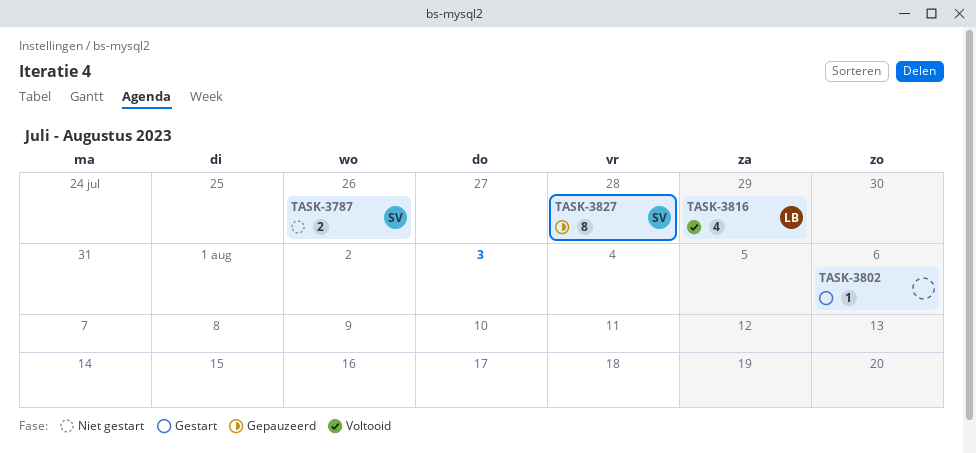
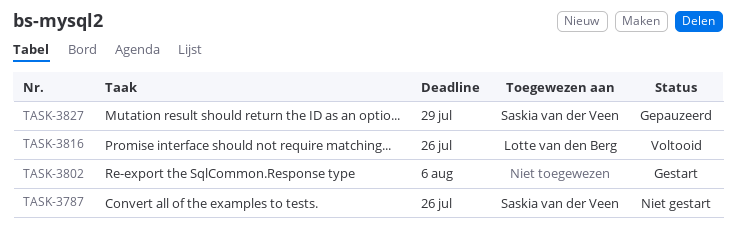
TASK-3816, due: Jul 29 -> Jul 26
TASK-3827, due: Jul 28 -> Jul 29

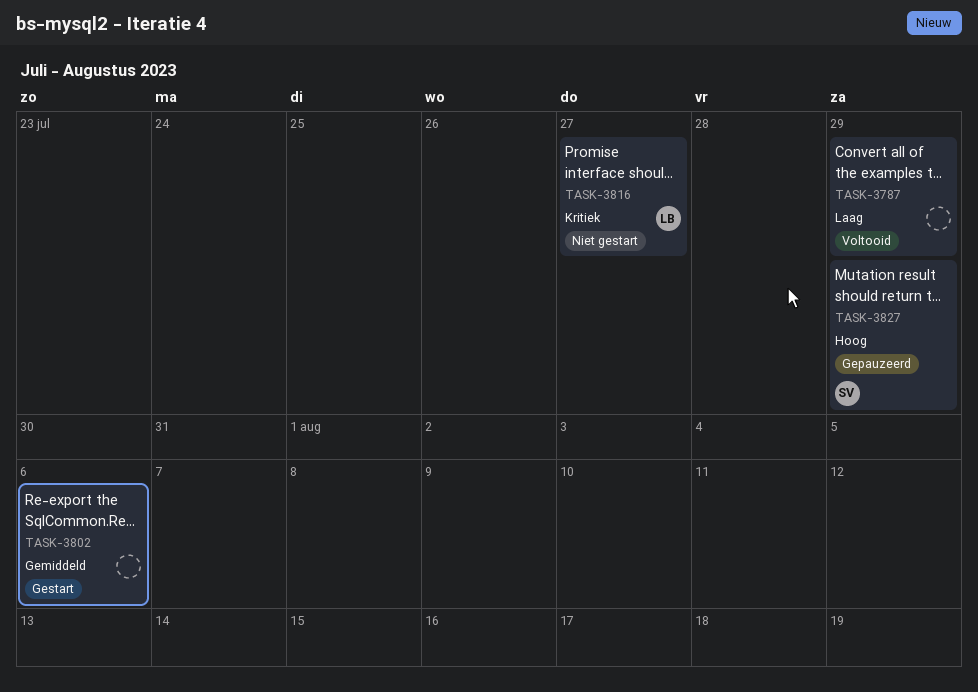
TASK-3787, status: Niet gestart -> Voltooid
TASK-3787, owner: Saskia van der Veen -> none
TASK-3787, due: Jul 26 -> Jul 29
TASK-3816, status: Voltooid -> Niet gestart
TASK-3816, due: Jul 26 -> Jul 27

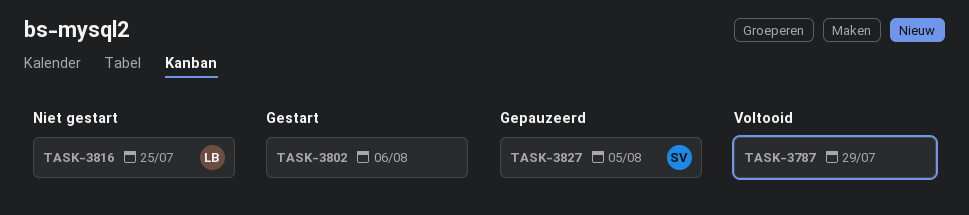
TASK-3816, due: Jul 27 -> Jul 25
TASK-3827, due: Jul 29 -> Aug 5

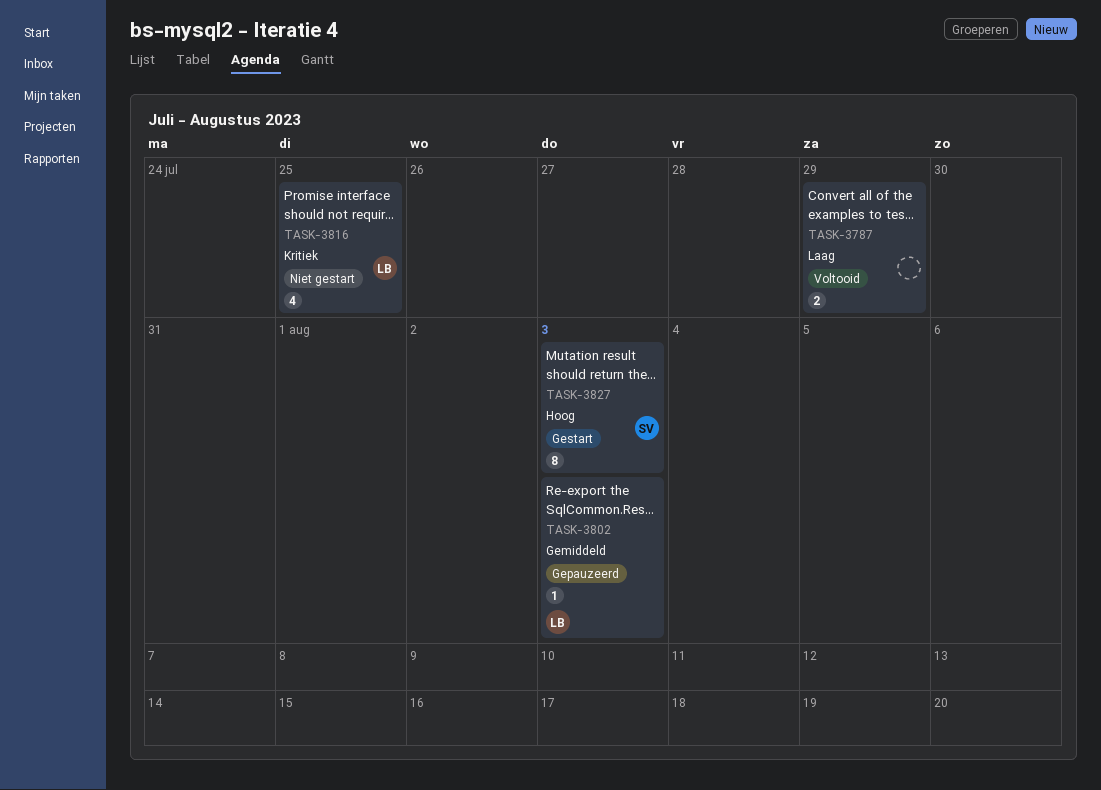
TASK-3802, status: Gestart -> Gepauzeerd
TASK-3802, owner: none -> LB
TASK-3802, due: Aug 6 -> Aug 3
TASK-3827, status: Gepauzeerd -> Gestart
TASK-3827, due: Aug 5 -> Aug 3

